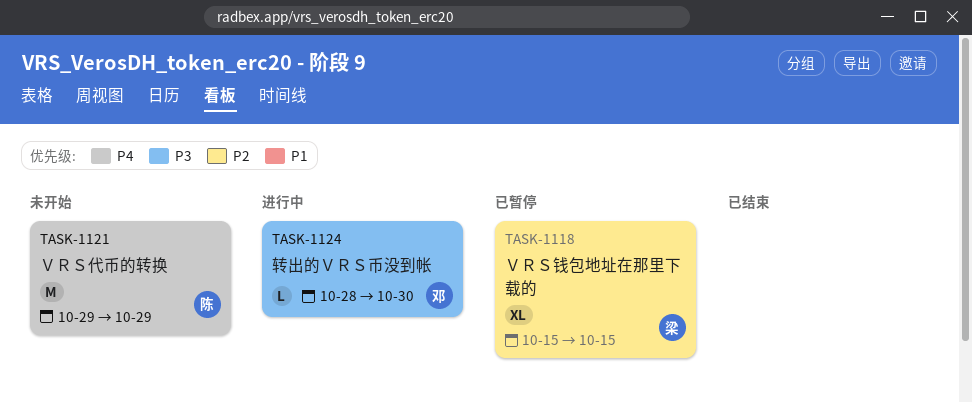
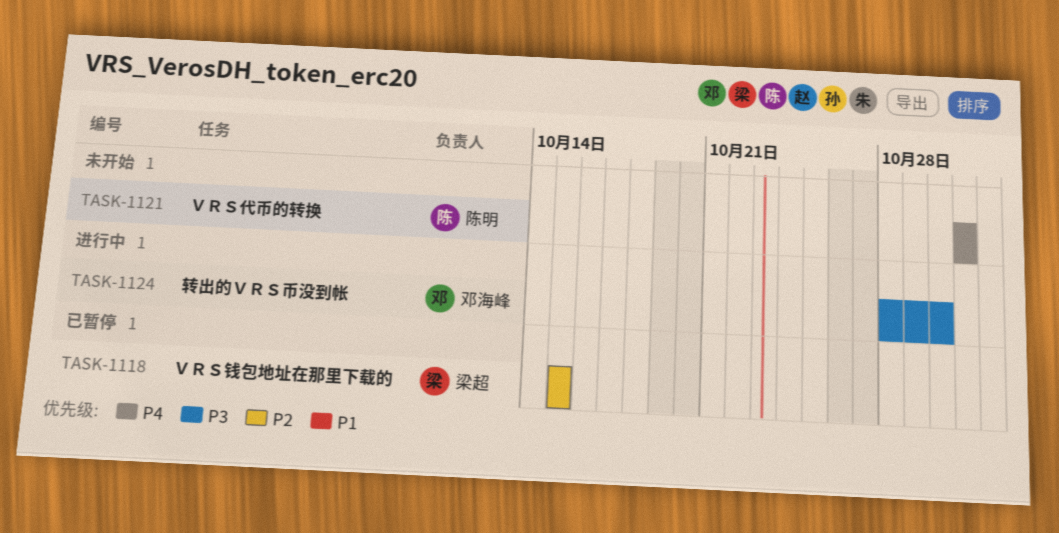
TASK-1121, start: Oct 29 -> Oct 31
TASK-1121, due: Oct 29 -> Oct 31

